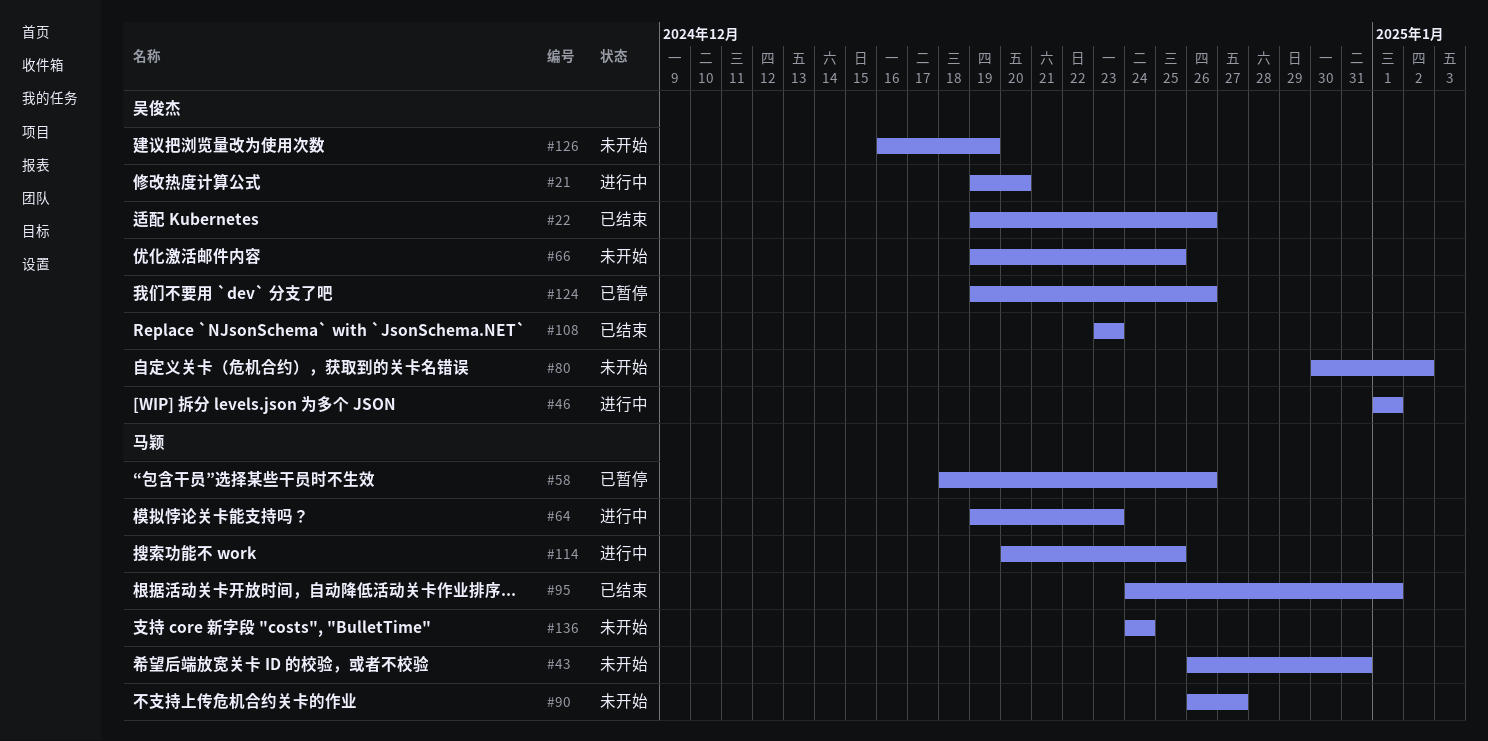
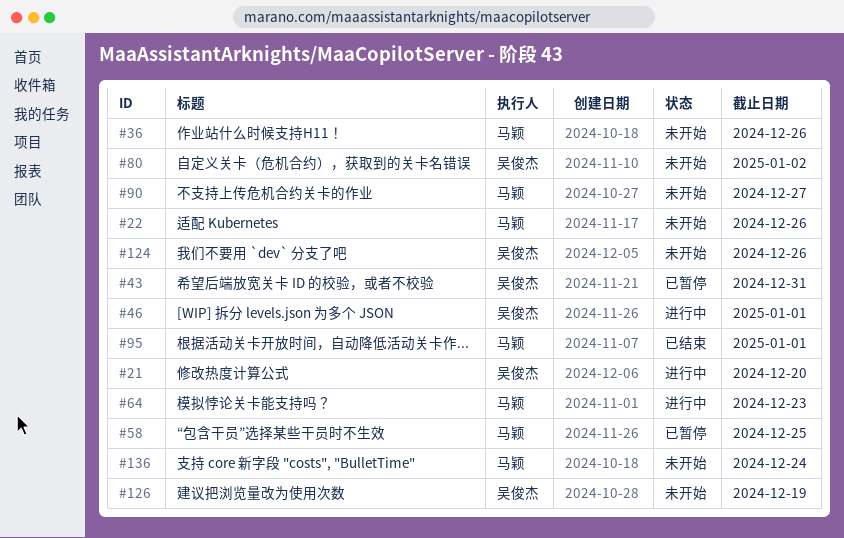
#22, status: 已结束 -> 未开始
#22, owner: 吴俊杰 -> 马颖
#36: none -> present
#43, status: 未开始 -> 已暂停
#43, owner: 马颖 -> 吴俊杰
#58, due: Dec 26 -> Dec 25
#66: present -> none
#108: present -> none
#114: present -> none
#124, status: 已暂停 -> 未开始

